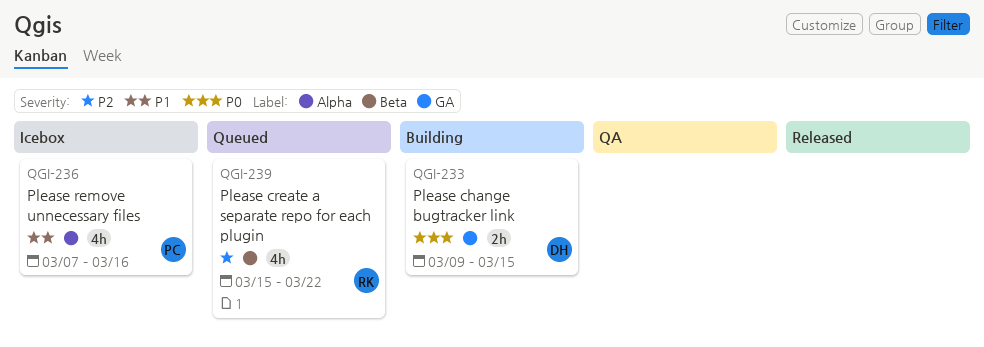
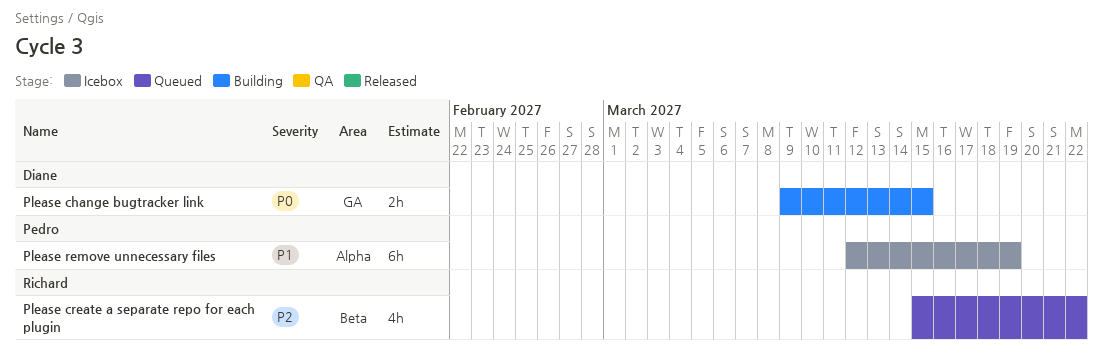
Please remove unnecessary files, estimate: 4h -> 6h
Please remove unnecessary files, start: Mar 7 -> Mar 12
Please remove unnecessary files, due: Mar 16 -> Mar 19

